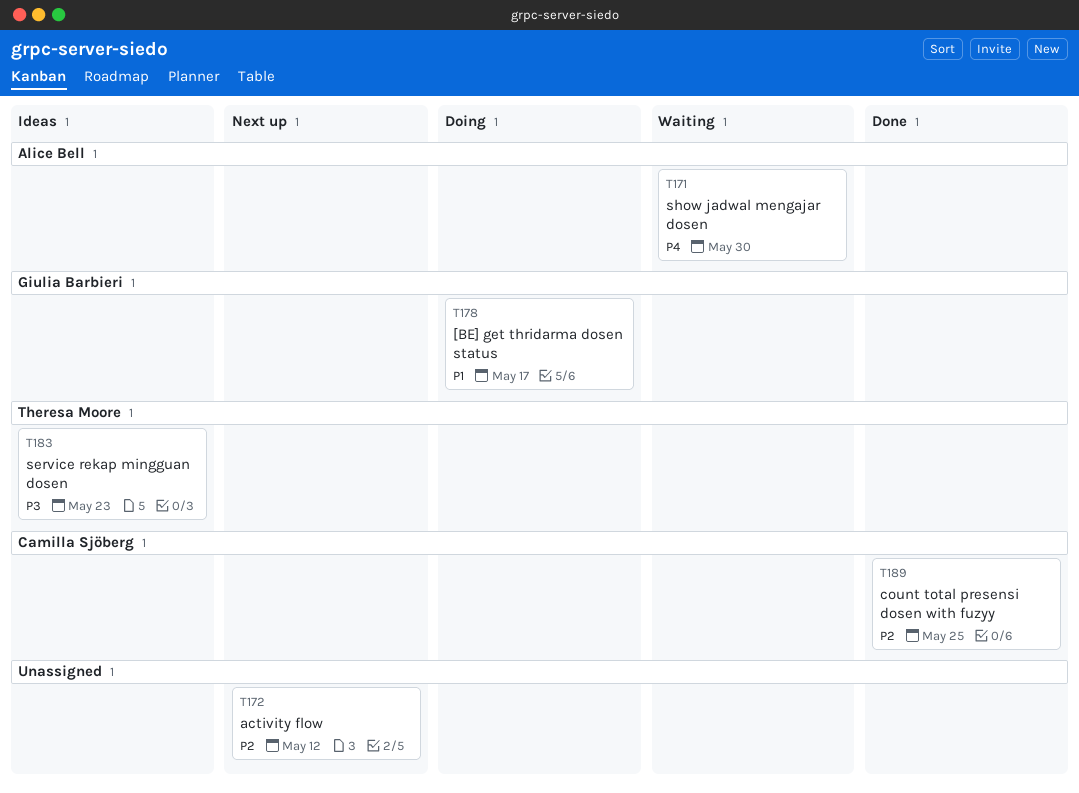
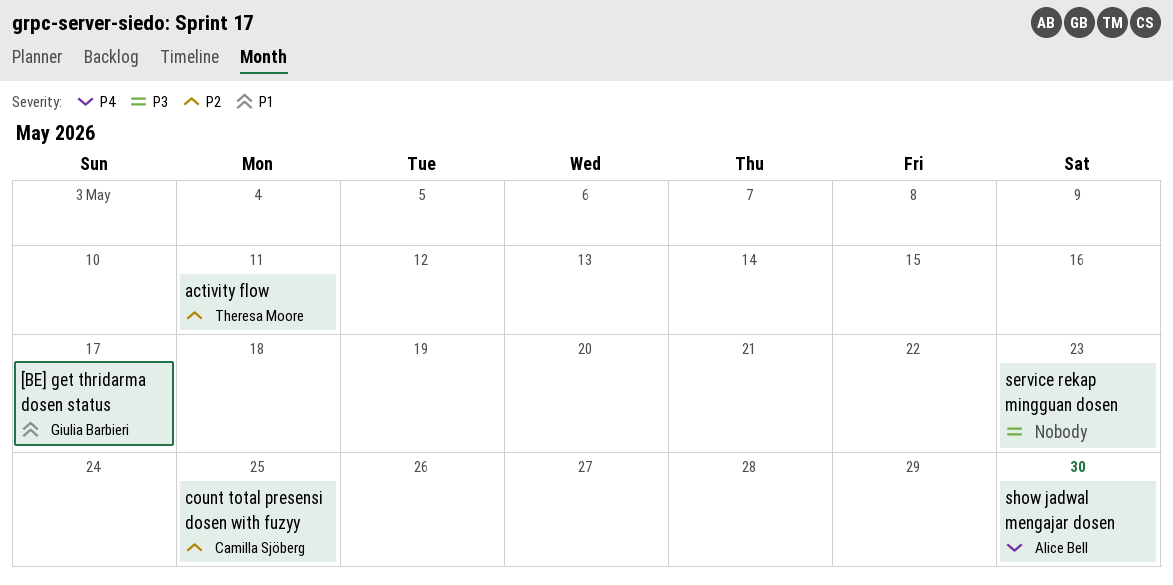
activity flow, owner: none -> Theresa Moore
activity flow, due: May 12 -> May 11
service rekap mingguan dosen, owner: Theresa Moore -> none

